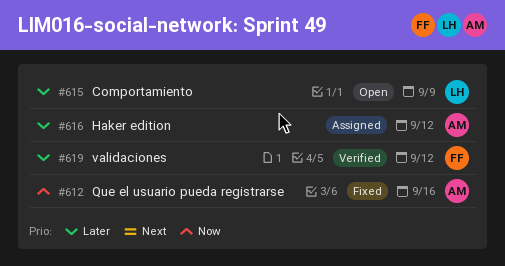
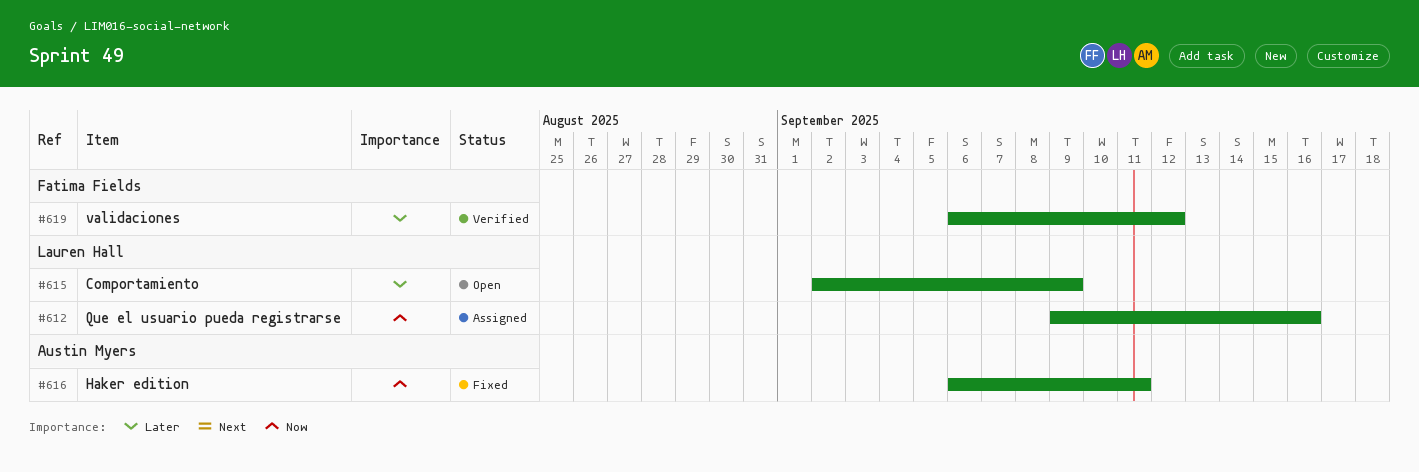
#612, status: Fixed -> Assigned
#612, owner: Austin Myers -> Lauren Hall
#616, status: Assigned -> Fixed
#616, priority: Later -> Now
#616, due: Sep 12 -> Sep 11

